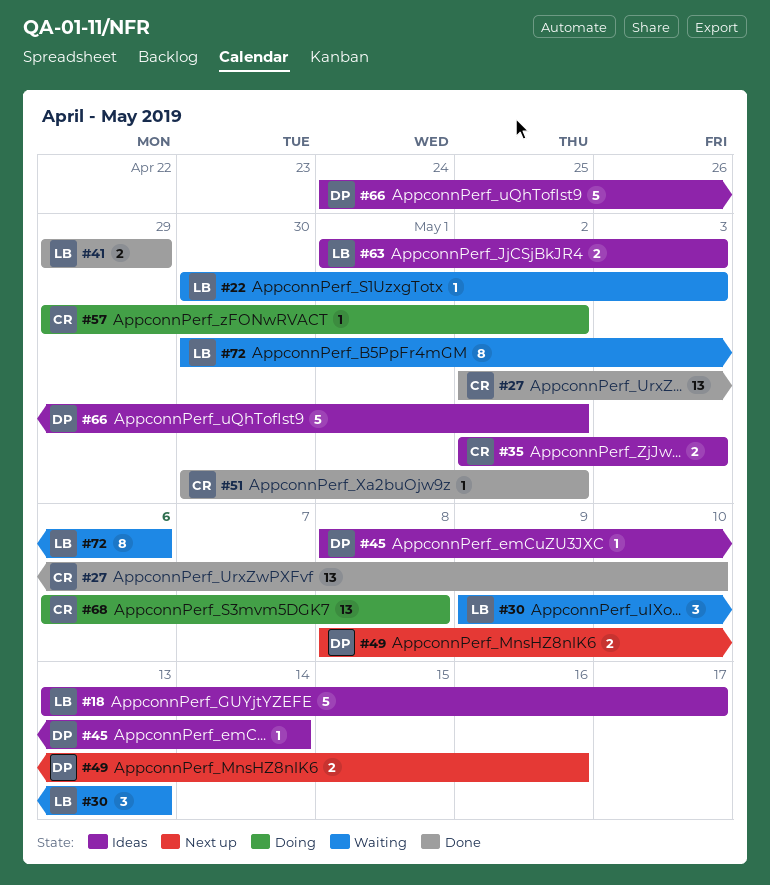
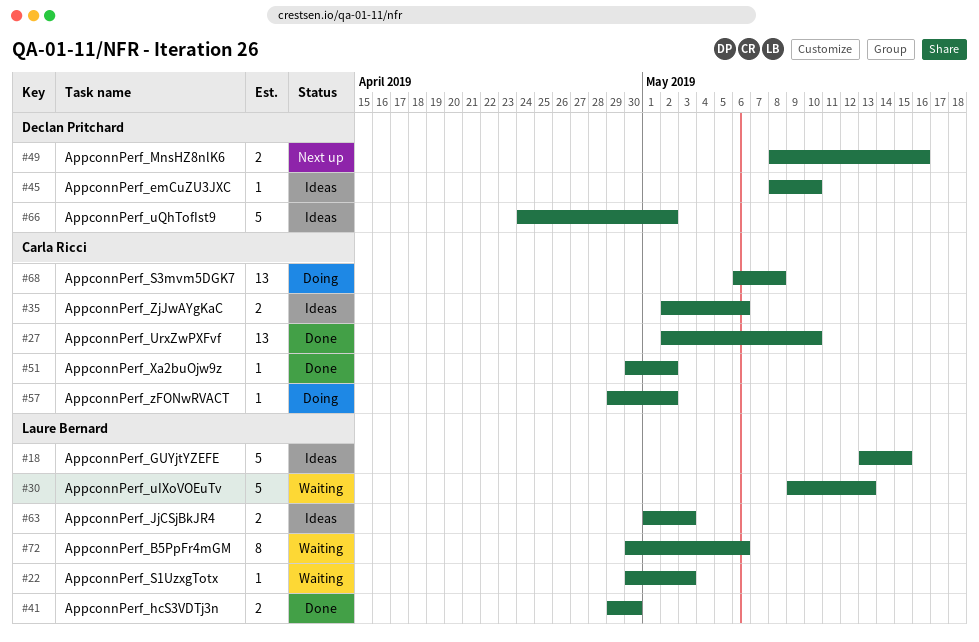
#18, due: May 17 -> May 15
#30, estimate: 3 -> 5
#35, due: May 3 -> May 6
#41, due: Apr 29 -> Apr 30
#45, due: May 14 -> May 10

